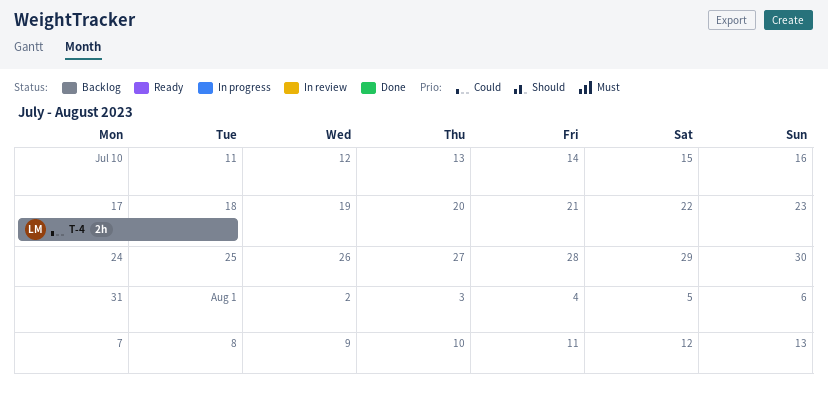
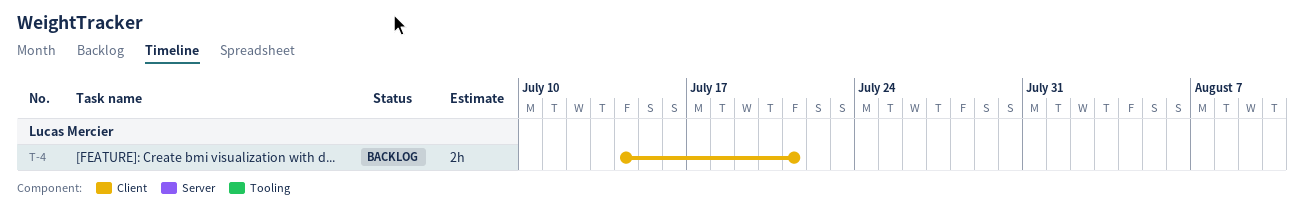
T-4, start: Jul 17 -> Jul 14
T-4, due: Jul 18 -> Jul 21

